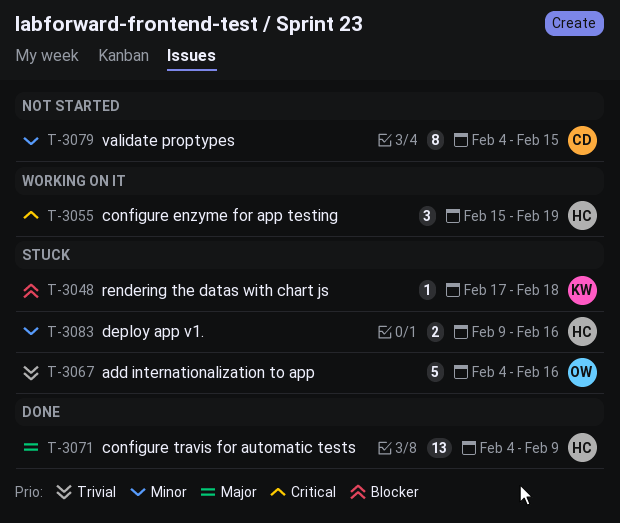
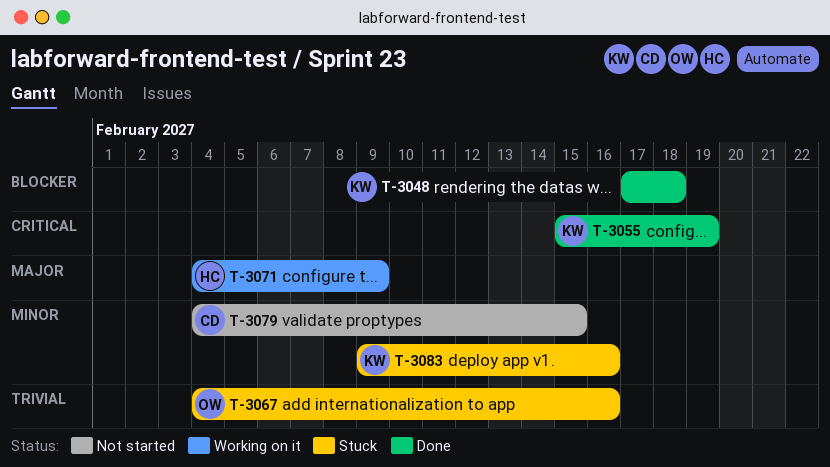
T-3048, status: Stuck -> Done
T-3055, status: Working on it -> Done
T-3055, owner: HC -> KW
T-3071, status: Done -> Working on it
T-3083, owner: HC -> KW

